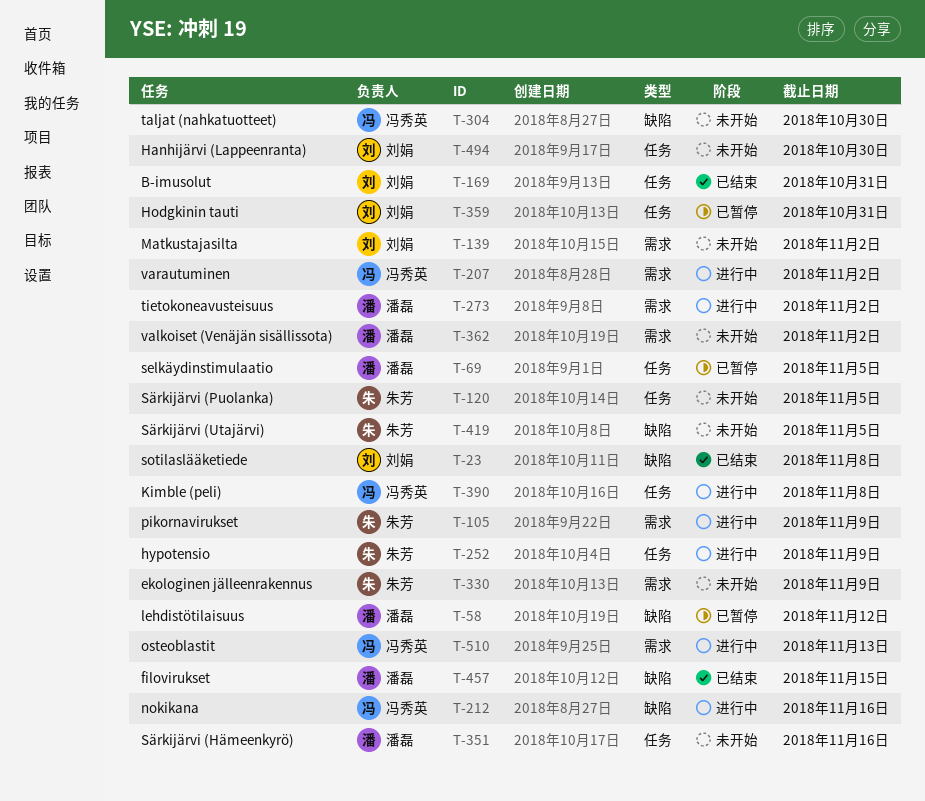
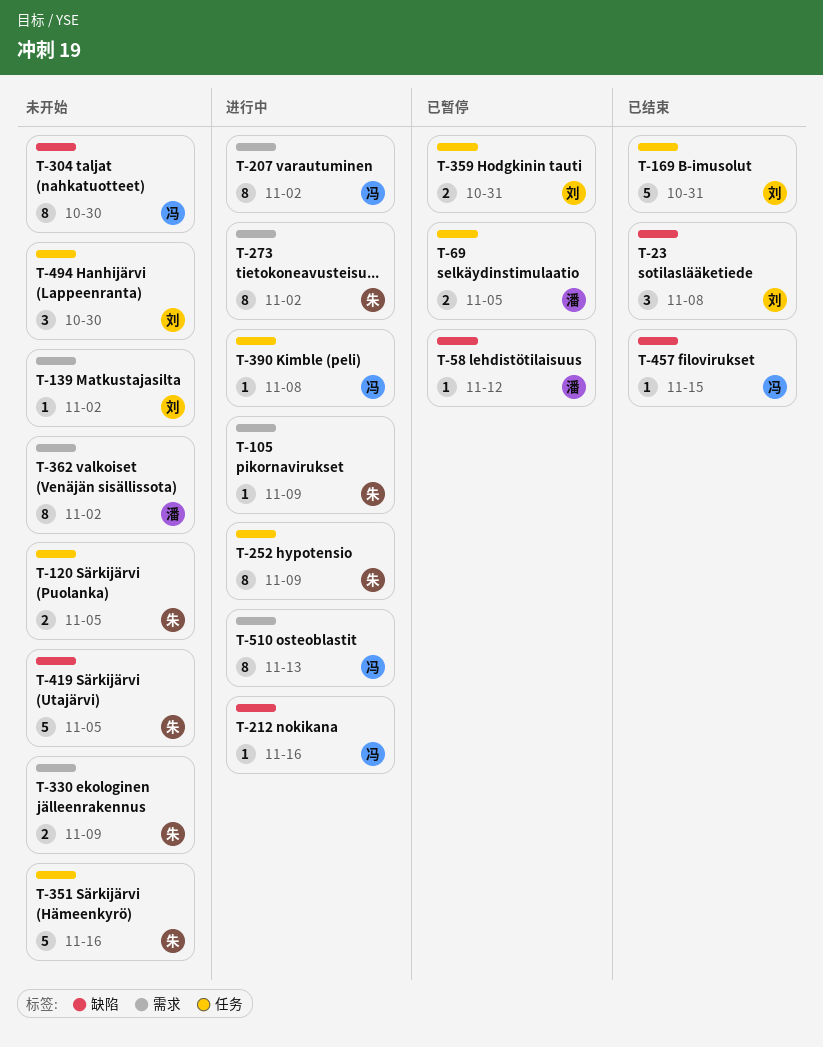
T-273, owner: 潘磊 -> 朱芳
T-351, owner: 潘磊 -> 朱芳
T-457, owner: 潘磊 -> 冯秀英

